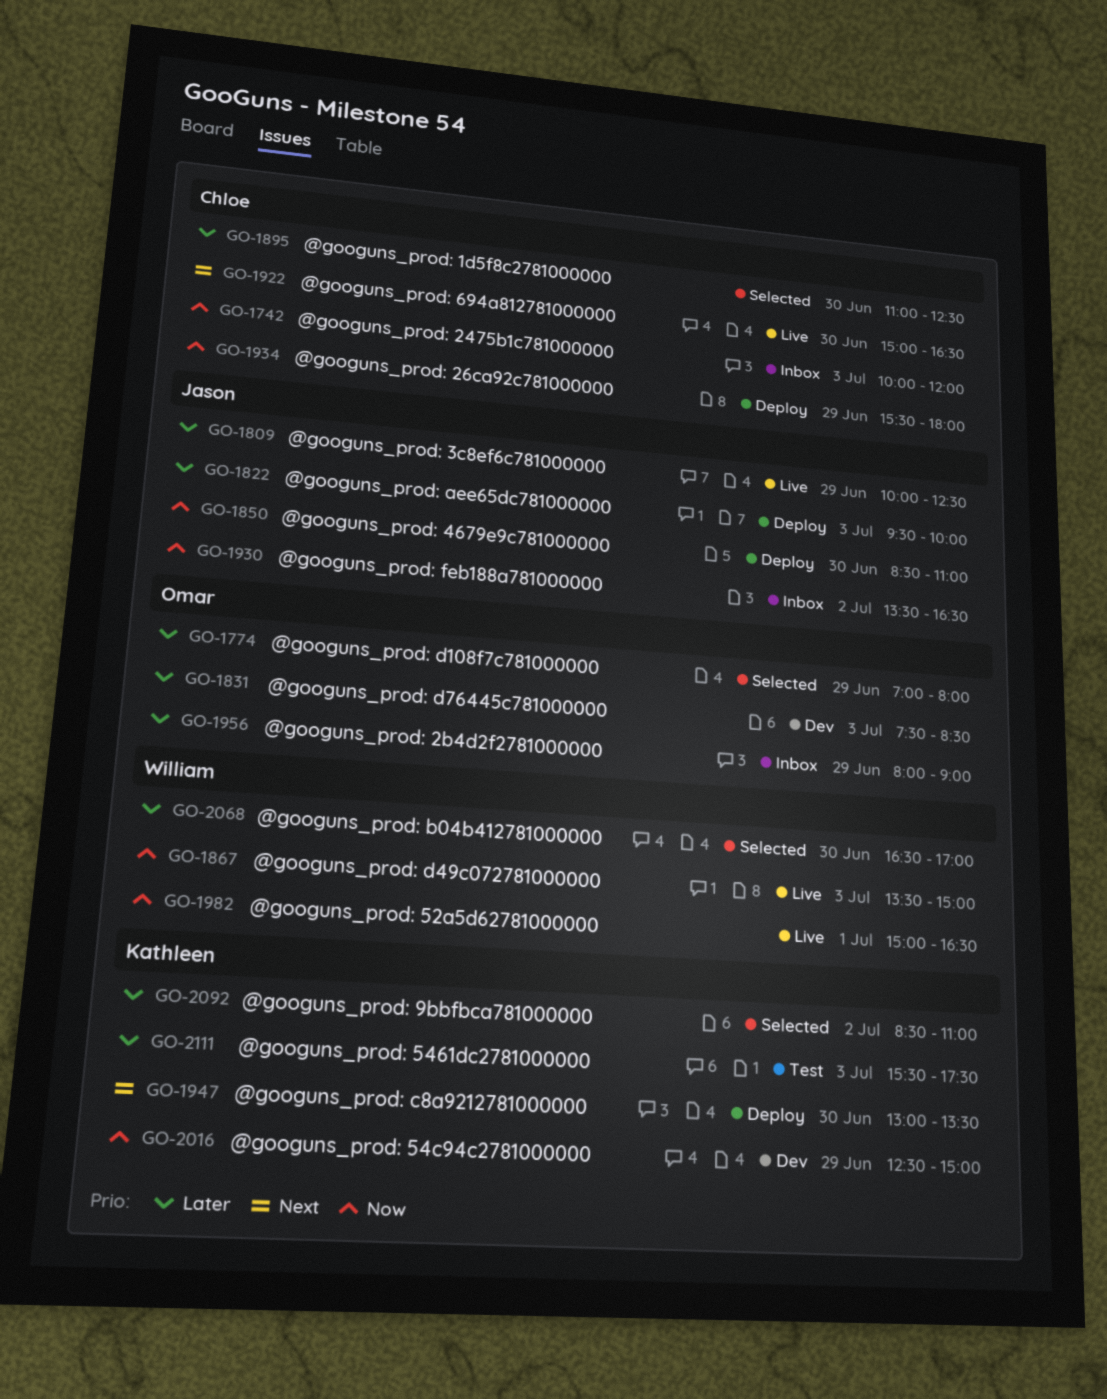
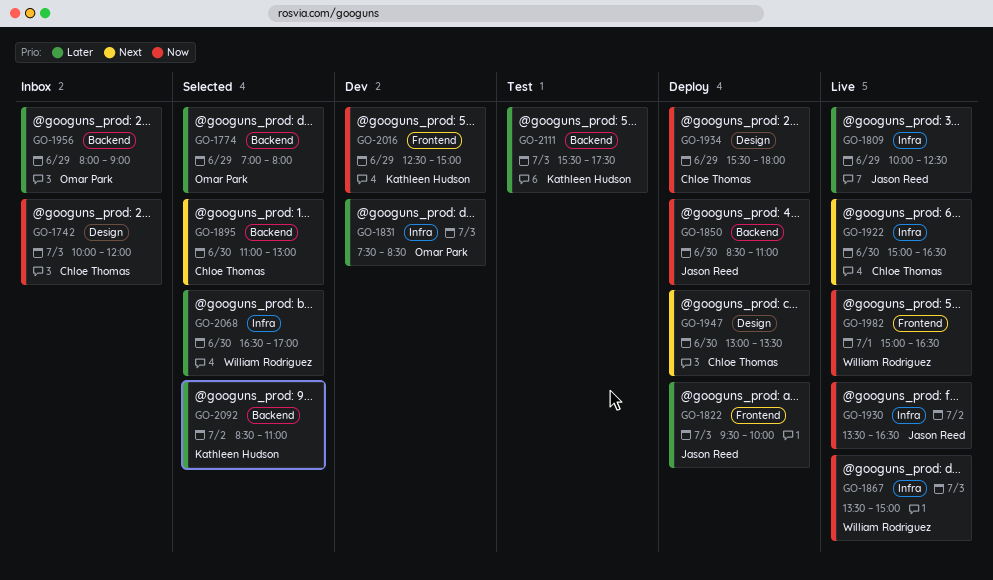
GO-1895, priority: Later -> Next
GO-1895, ends: 12:30 -> 13:00
GO-1930, status: Inbox -> Live
GO-1947, owner: Kathleen Hudson -> Chloe Thomas

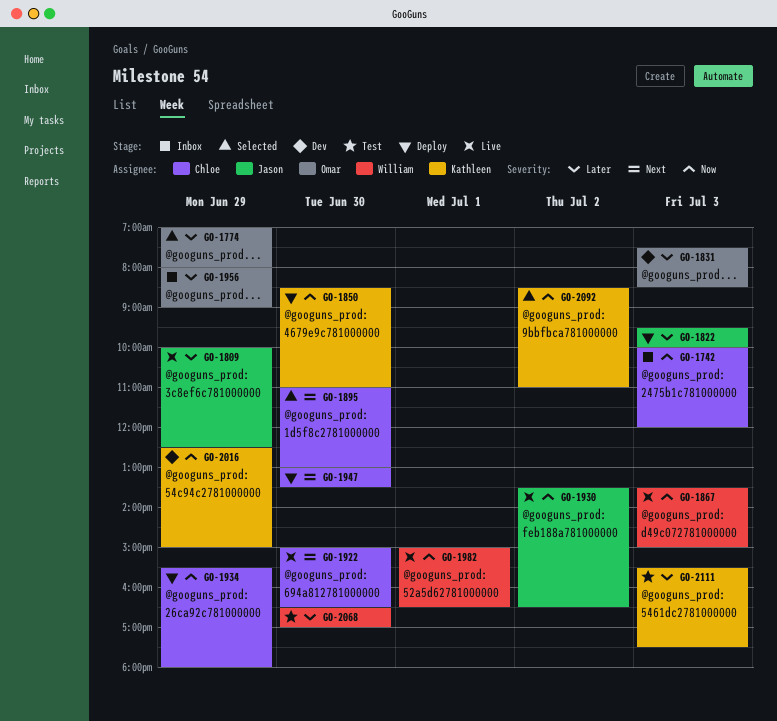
GO-1850, owner: Jason Reed -> Kathleen Hudson
GO-2068, status: Selected -> Test
GO-2092, priority: Later -> Now

